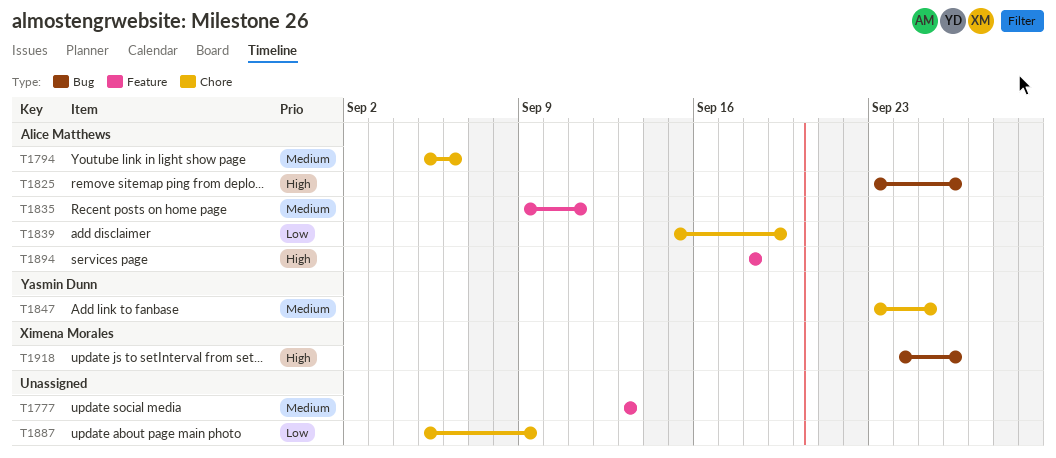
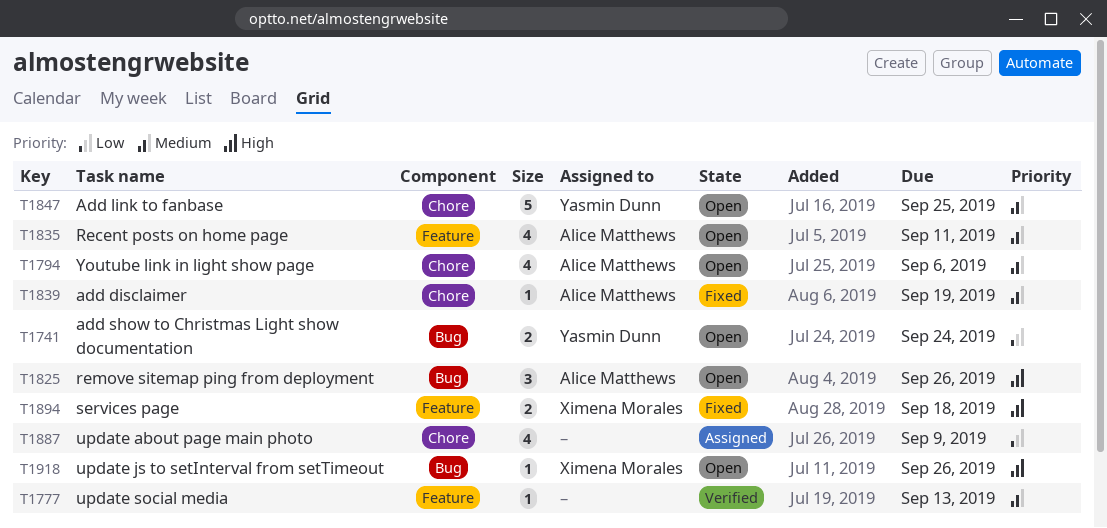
T1741: none -> present
T1839, priority: Low -> Medium
T1894, owner: Alice Matthews -> Ximena Morales

